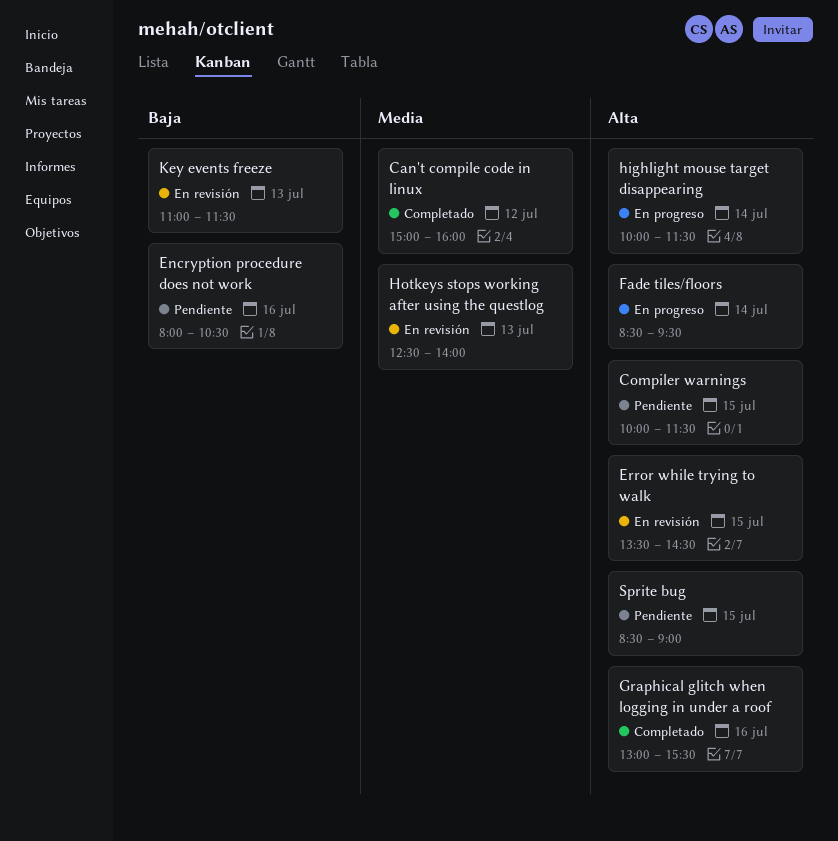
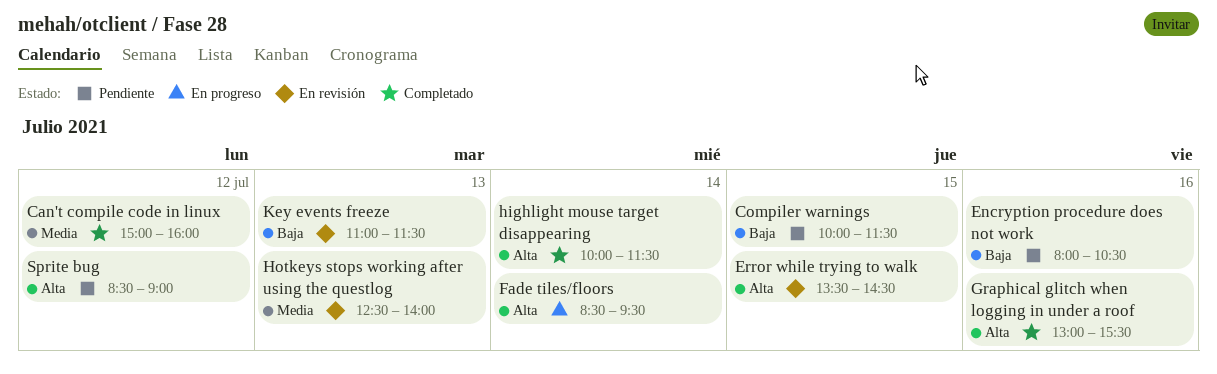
Compiler warnings, priority: Alta -> Baja
highlight mouse target disappearing, status: En progreso -> Completado
Sprite bug, day: Jul 15 -> Jul 12

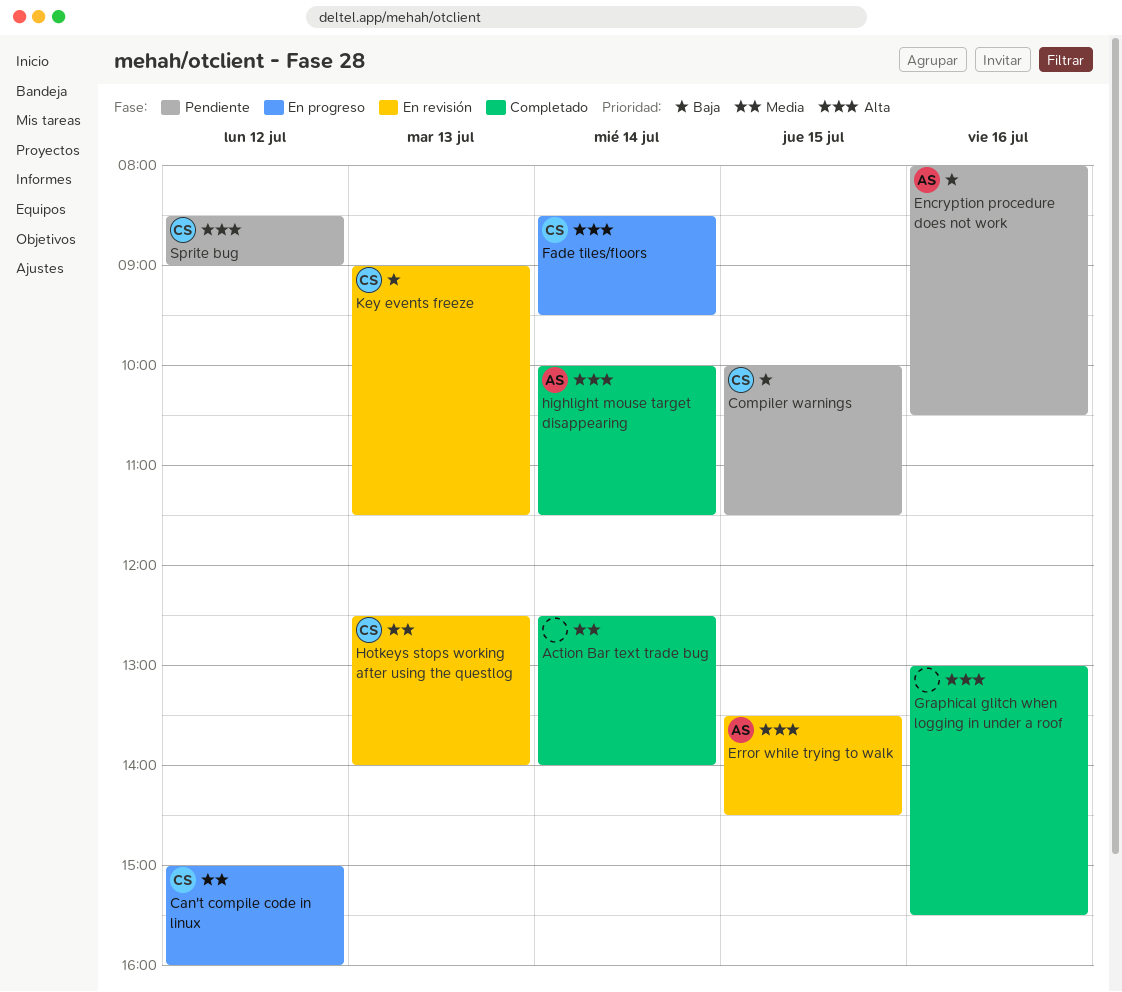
Action Bar text trade bug: none -> present
Can't compile code in linux, status: Completado -> En progreso
Key events freeze, begins: 11:00 -> 09:00

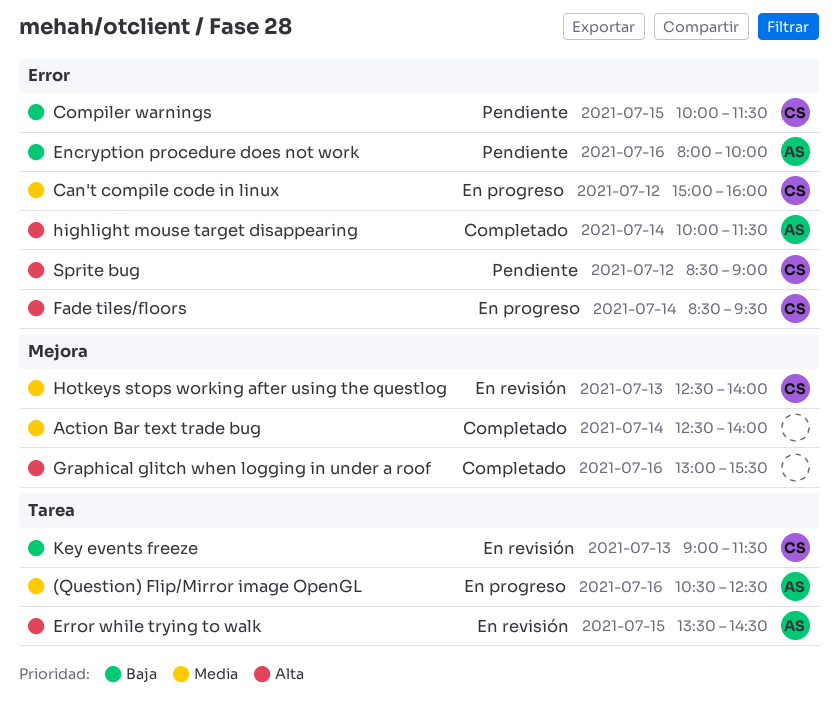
(Question) Flip/Mirror image OpenGL: none -> present
Encryption procedure does not work, ends: 10:30 -> 10:00

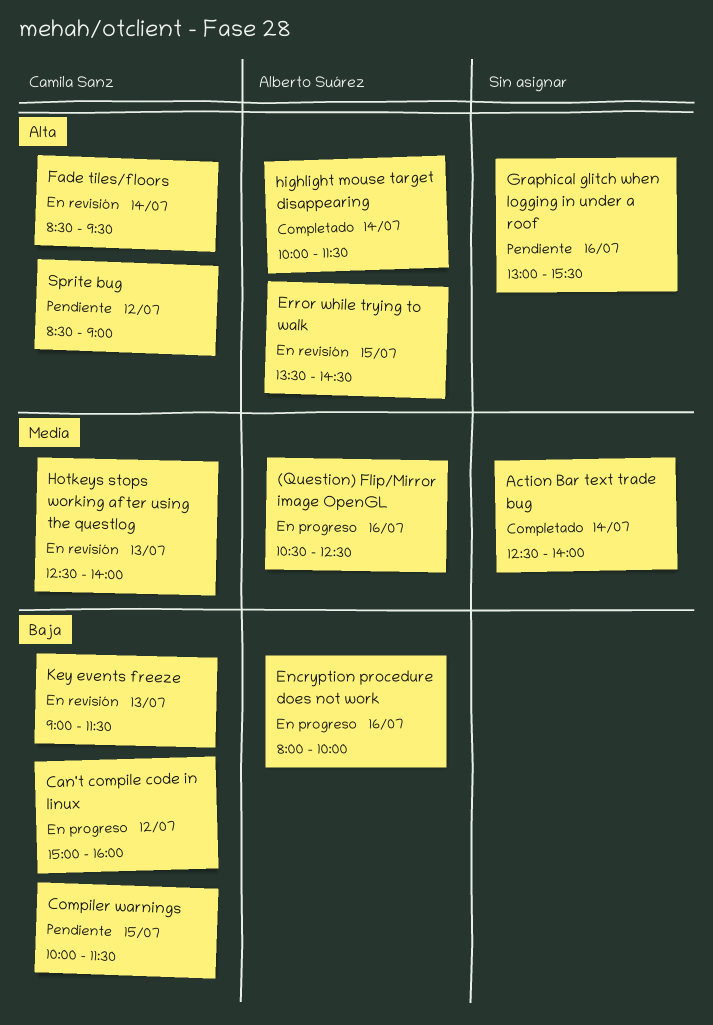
Can't compile code in linux, priority: Media -> Baja
Encryption procedure does not work, status: Pendiente -> En progreso
Fade tiles/floors, status: En progreso -> En revisión
Graphical glitch when logging in under a roof, status: Completado -> Pendiente

